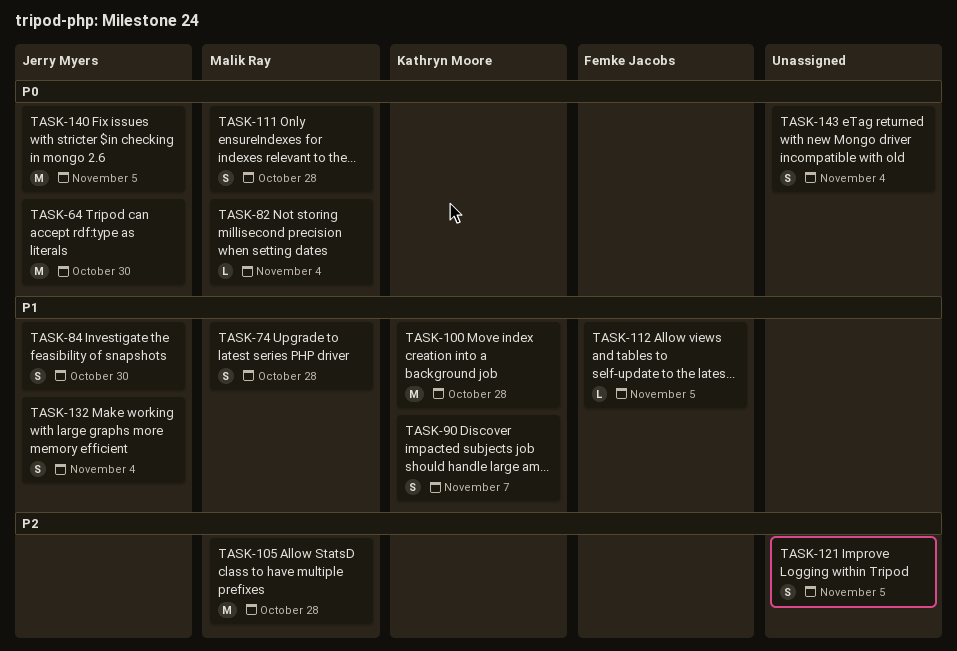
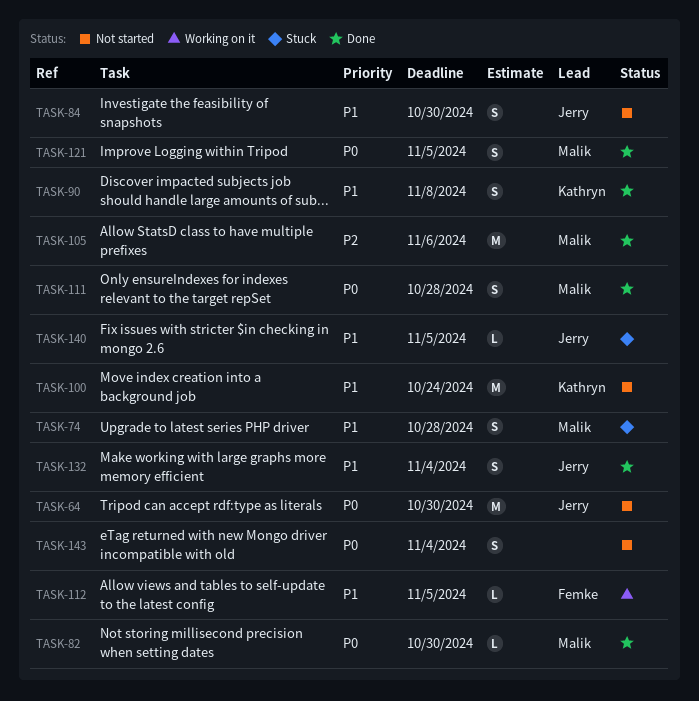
TASK-82, due: Nov 4 -> Oct 30
TASK-90, due: Nov 7 -> Nov 8
TASK-100, due: Oct 28 -> Oct 24
TASK-105, due: Oct 28 -> Nov 6
TASK-121, owner: none -> Malik Ray
TASK-121, priority: P2 -> P0
TASK-140, priority: P0 -> P1
TASK-140, estimate: M -> L

